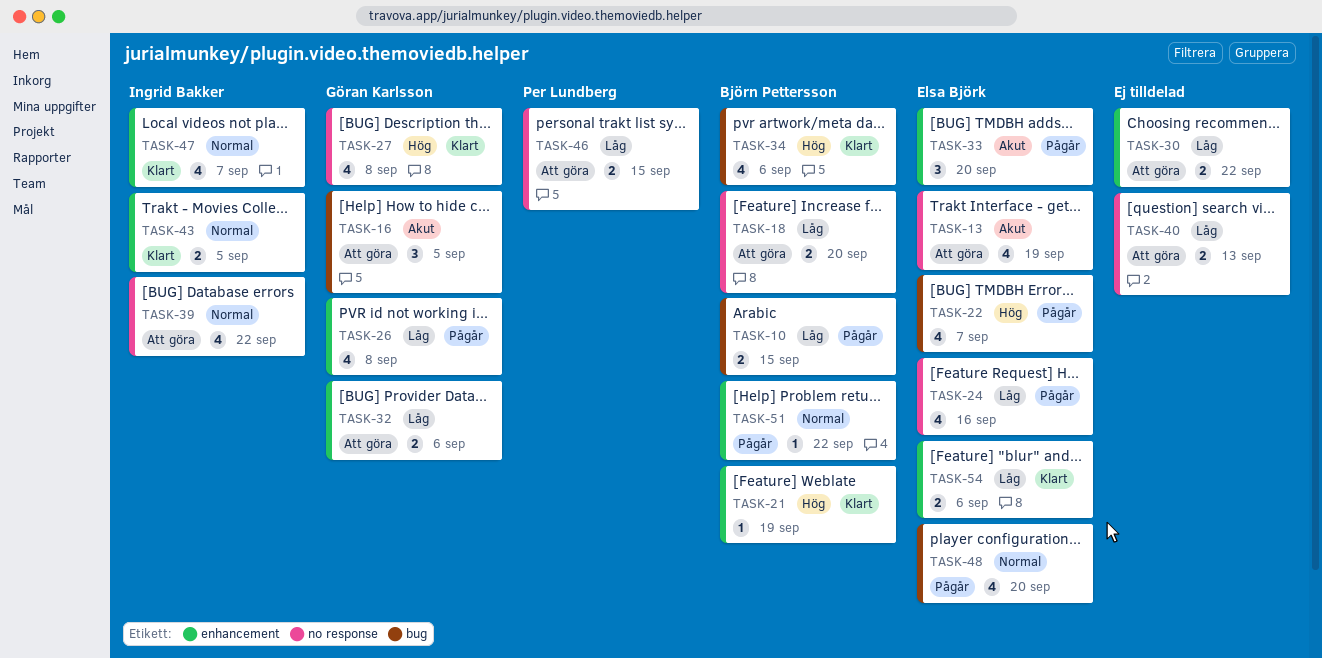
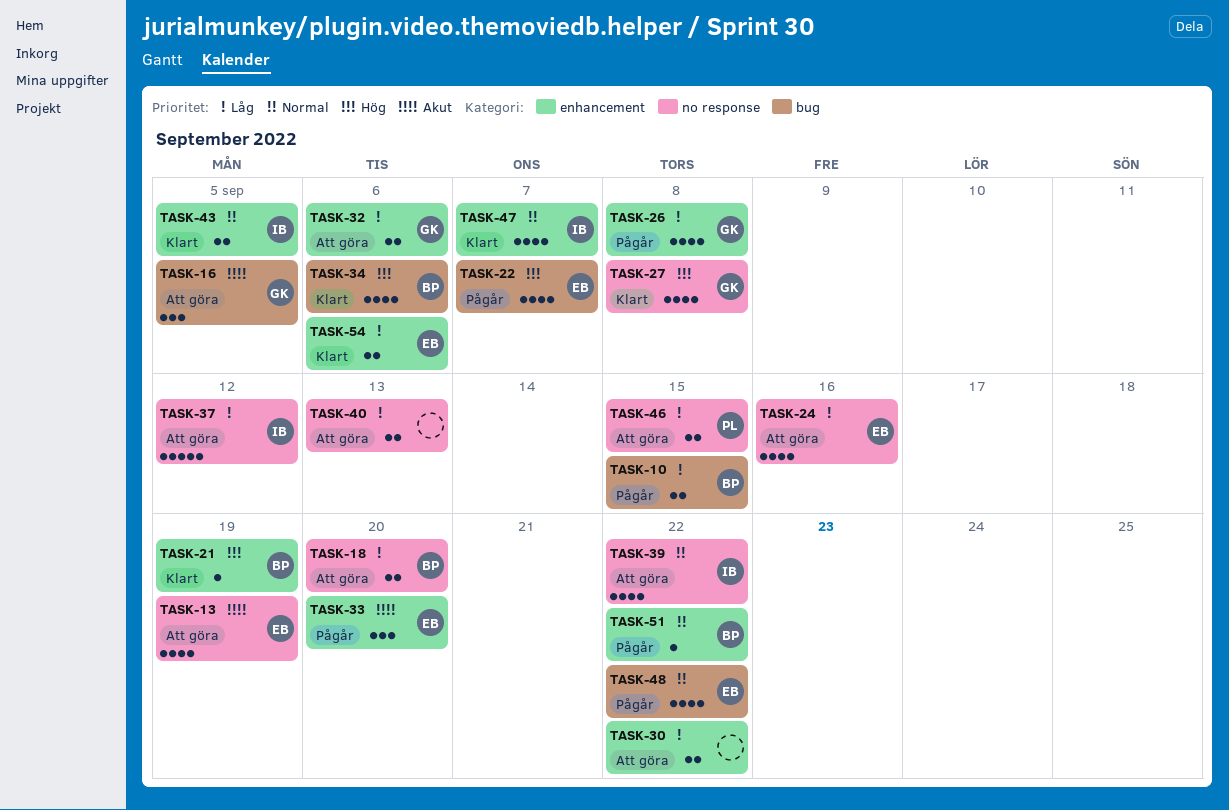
TASK-24, status: Pågår -> Att göra
TASK-37: none -> present
TASK-48, due: Sep 20 -> Sep 22

